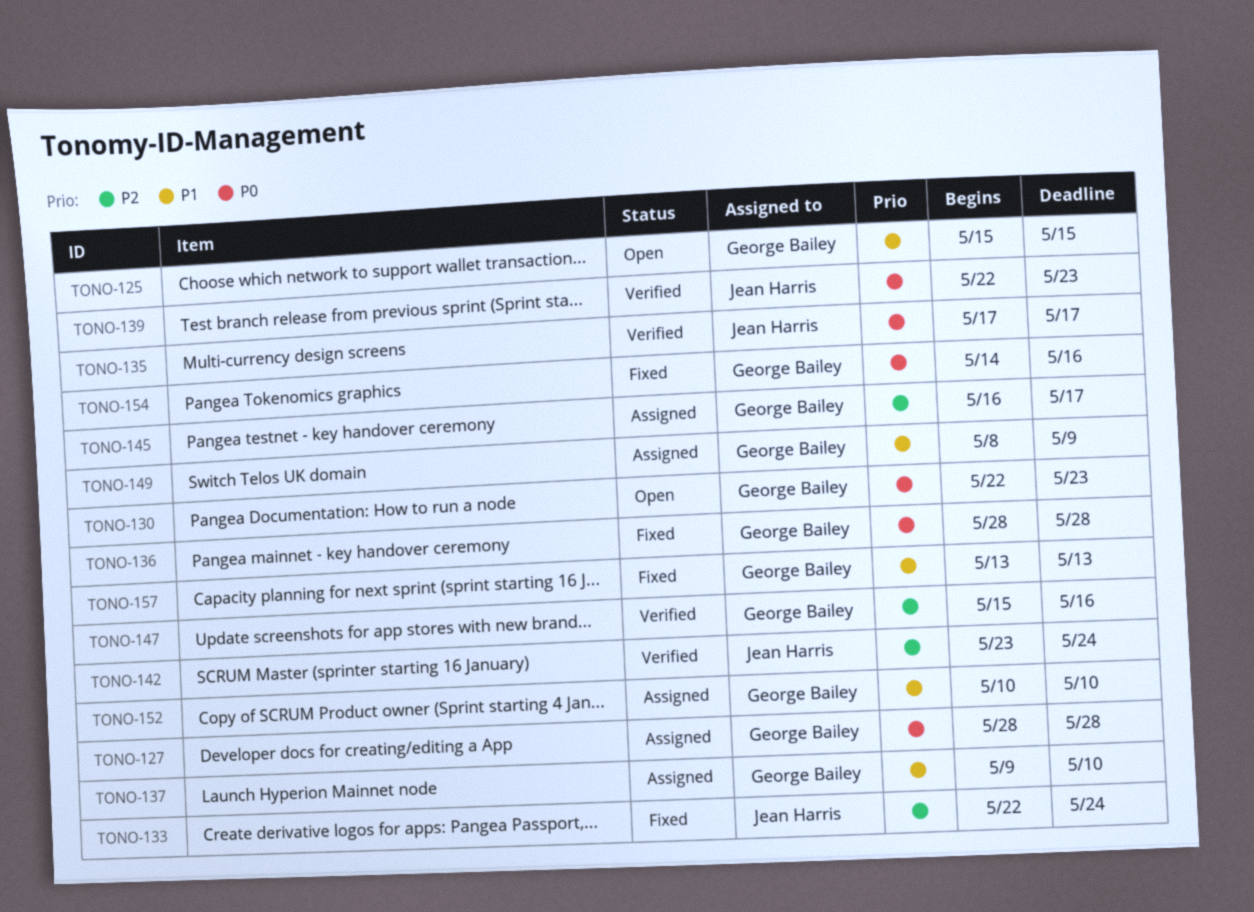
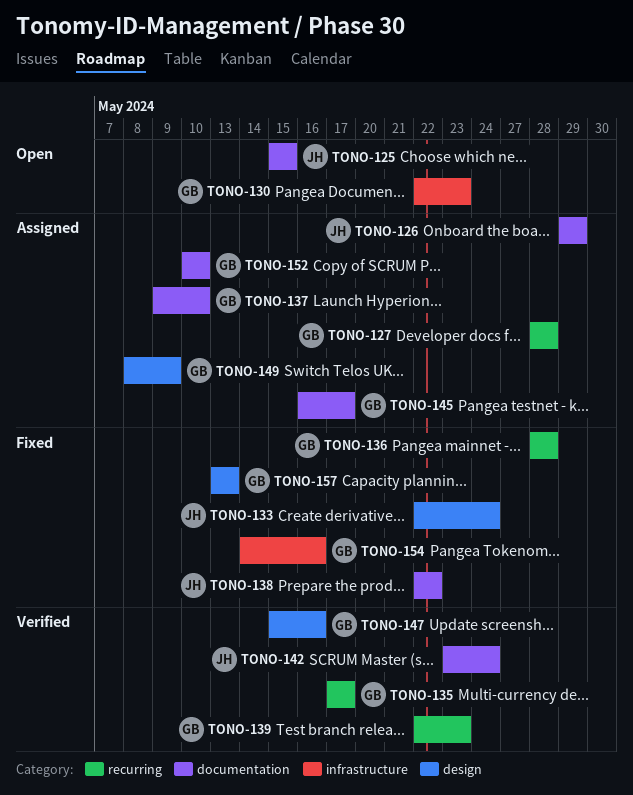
TONO-125, owner: George Bailey -> Jean Harris
TONO-126: none -> present
TONO-135, owner: Jean Harris -> George Bailey
TONO-138: none -> present
TONO-139, owner: Jean Harris -> George Bailey

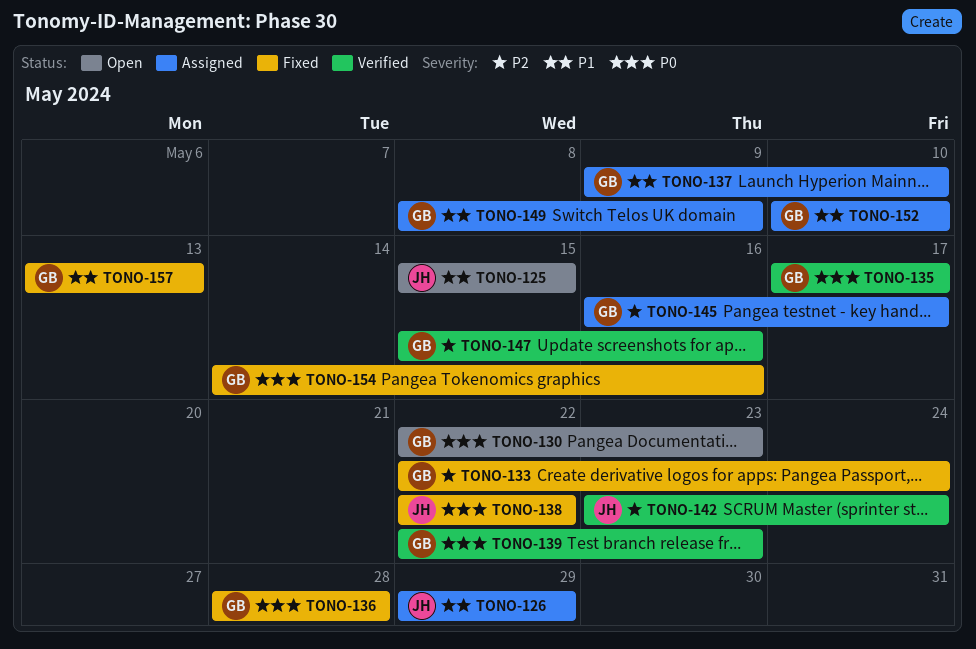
TONO-127: present -> none
TONO-133, owner: JH -> GB

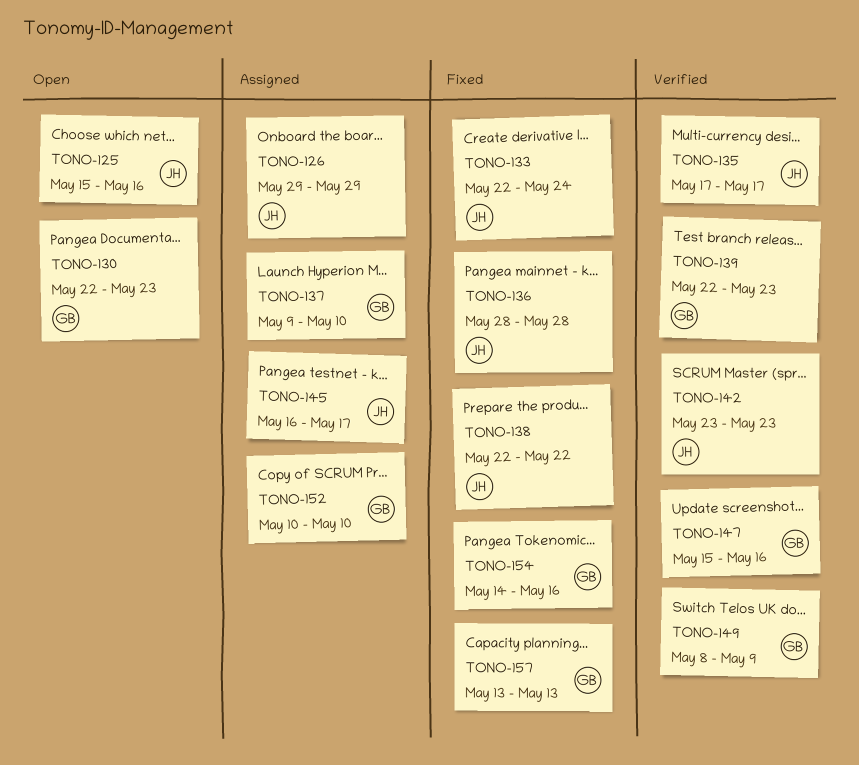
TONO-125, due: May 15 -> May 16
TONO-133, owner: GB -> JH
TONO-135, owner: GB -> JH
TONO-136, owner: GB -> JH
TONO-142, due: May 24 -> May 23
TONO-145, owner: GB -> JH
TONO-149, status: Assigned -> Verified

